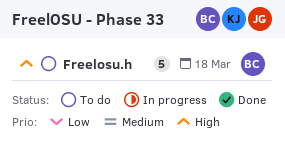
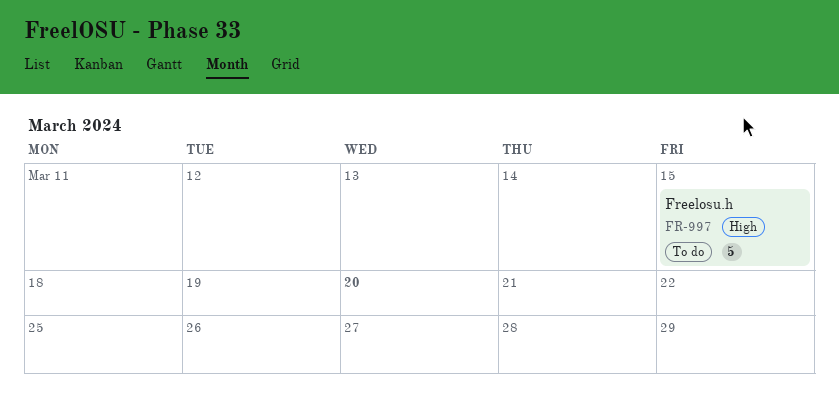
Freelosu.h, due: Mar 18 -> Mar 15

